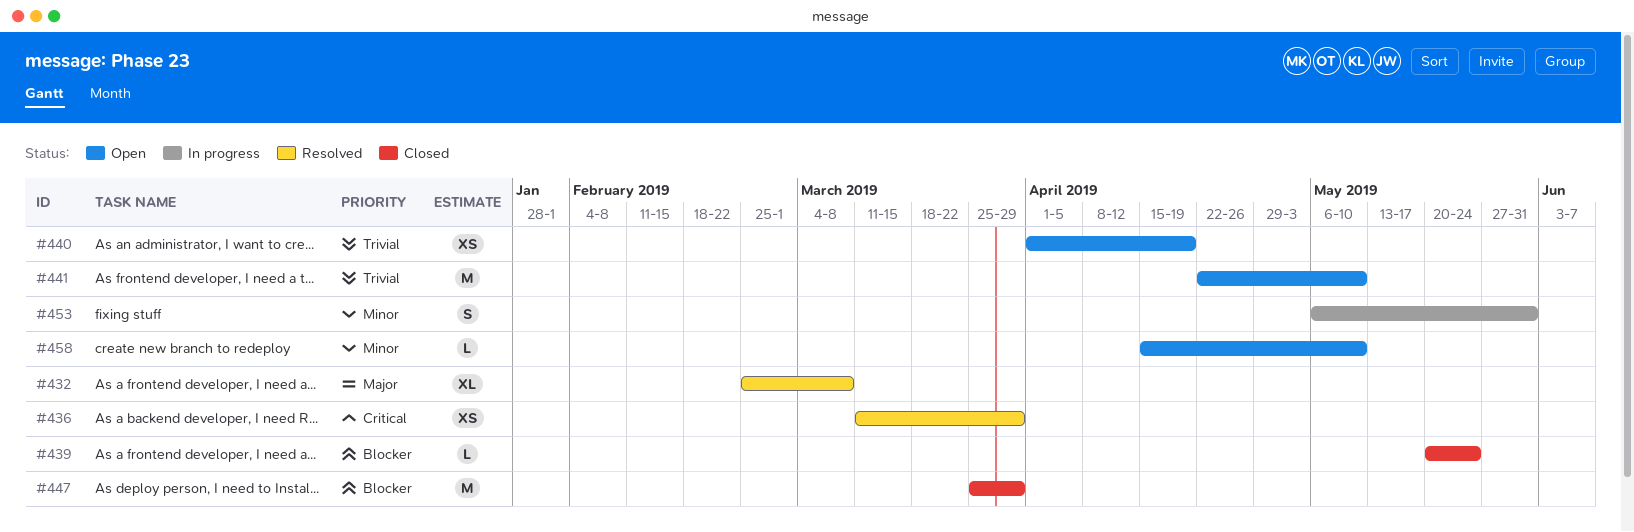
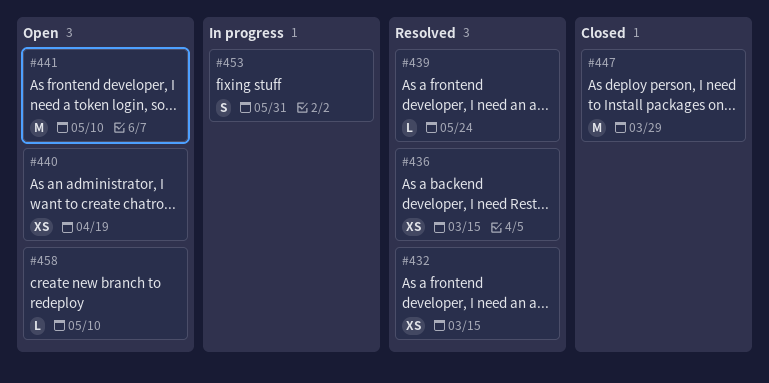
#432, estimate: XL -> XS
#432, due: Mar 8 -> Mar 15
#436, due: Mar 29 -> Mar 15
#439, status: Closed -> Resolved

